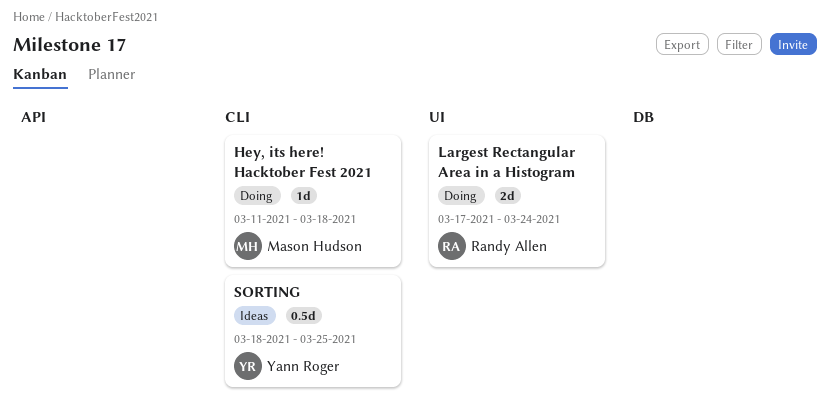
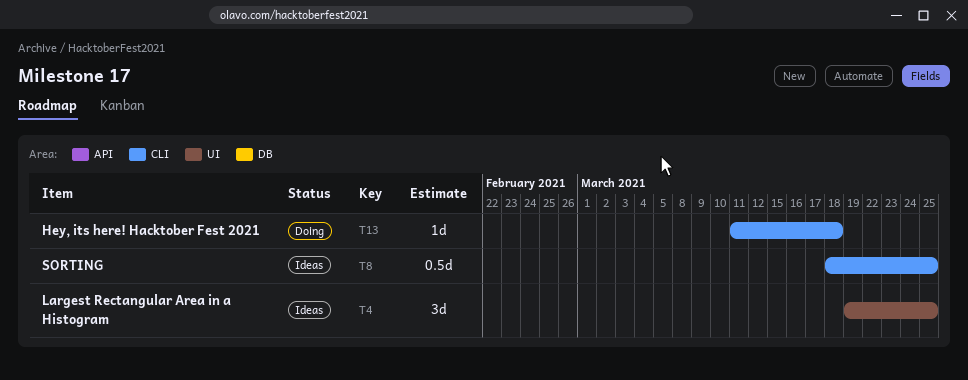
Largest Rectangular Area in a Histogram, status: Doing -> Ideas
Largest Rectangular Area in a Histogram, estimate: 2d -> 3d
Largest Rectangular Area in a Histogram, start: Mar 17 -> Mar 19
Largest Rectangular Area in a Histogram, due: Mar 24 -> Mar 25

